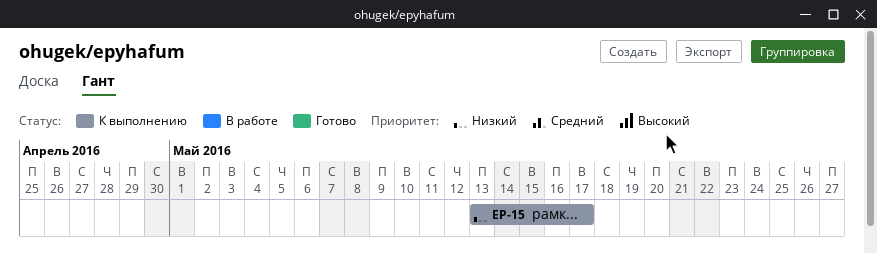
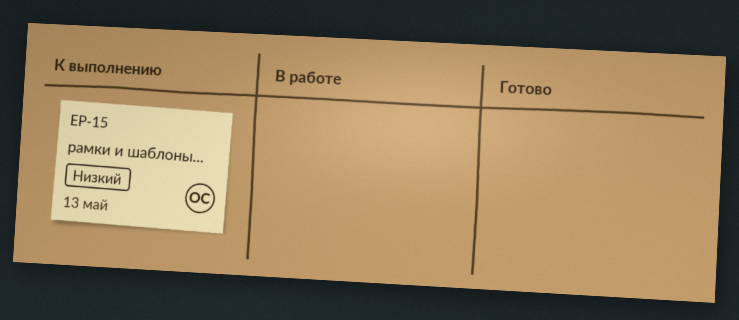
EP-15, due: May 17 -> May 13

